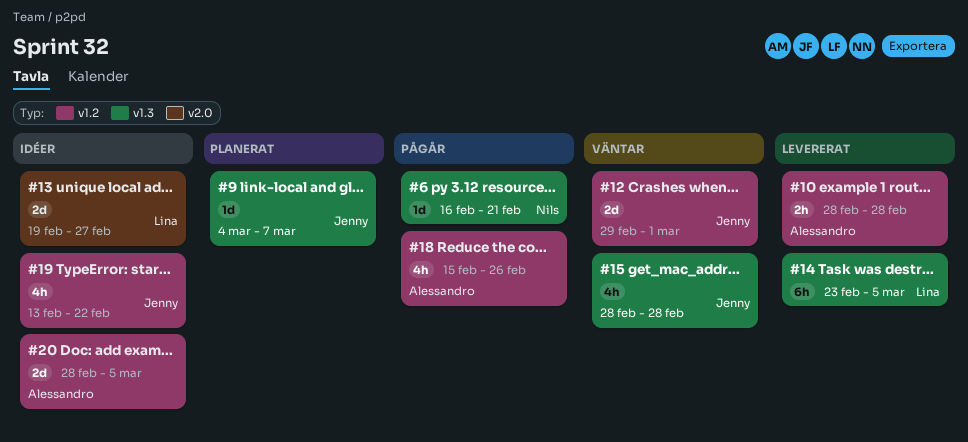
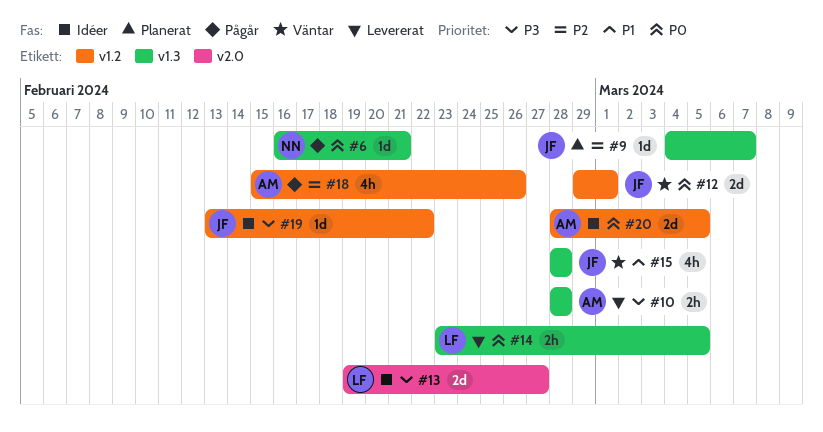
#10, label: v1.2 -> v1.3
#14, estimate: 6h -> 2h
#19, estimate: 4h -> 1d

